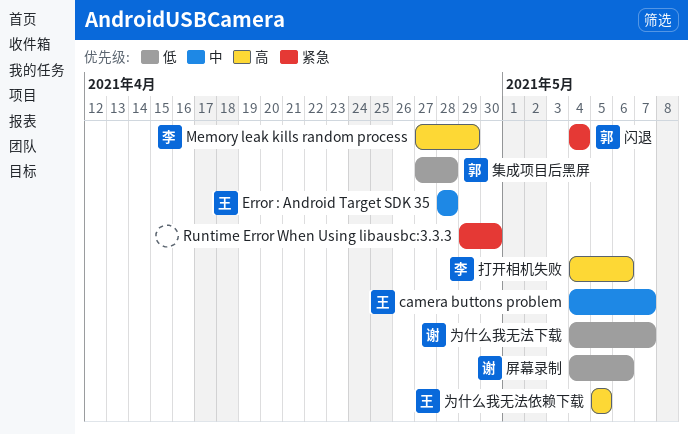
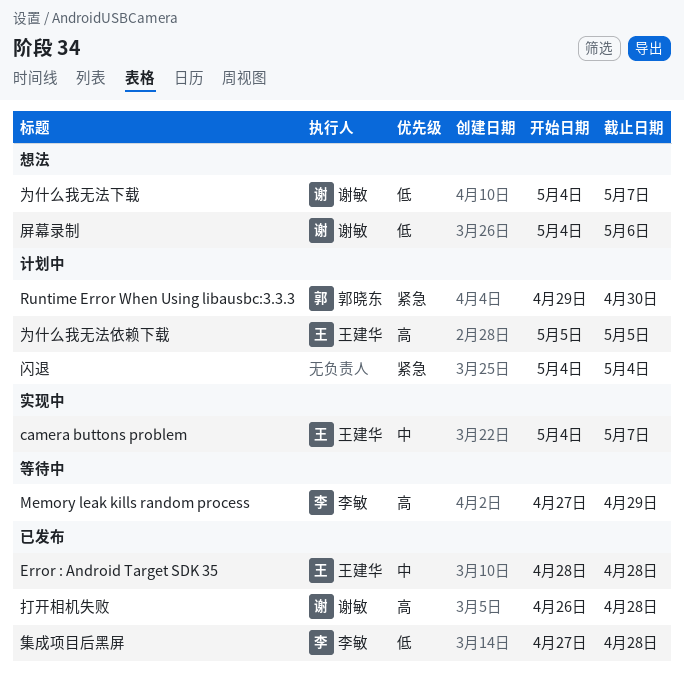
Runtime Error When Using libausbc:3.3.3, owner: none -> 郭晓东
打开相机失败, owner: 李敏 -> 谢敏
打开相机失败, start: May 4 -> Apr 26
打开相机失败, due: May 6 -> Apr 28
闪退, owner: 郭晓东 -> none
集成项目后黑屏, owner: 郭晓东 -> 李敏

